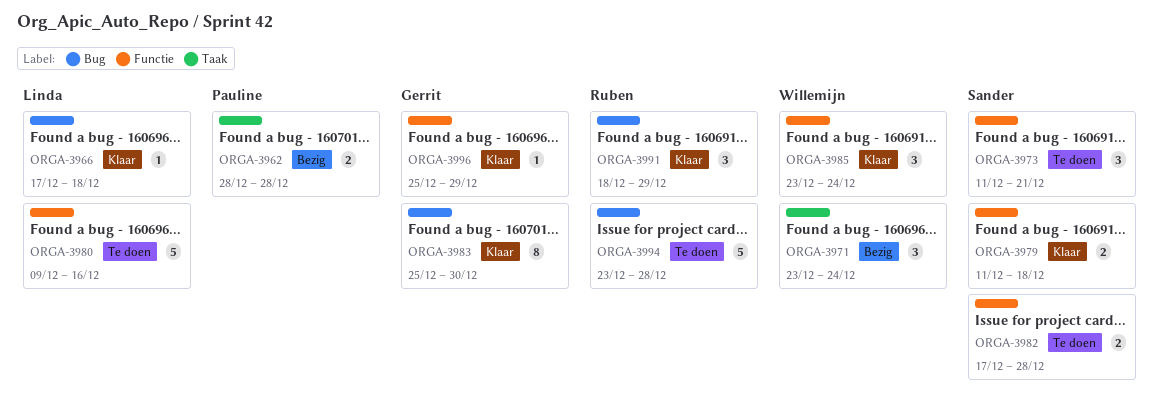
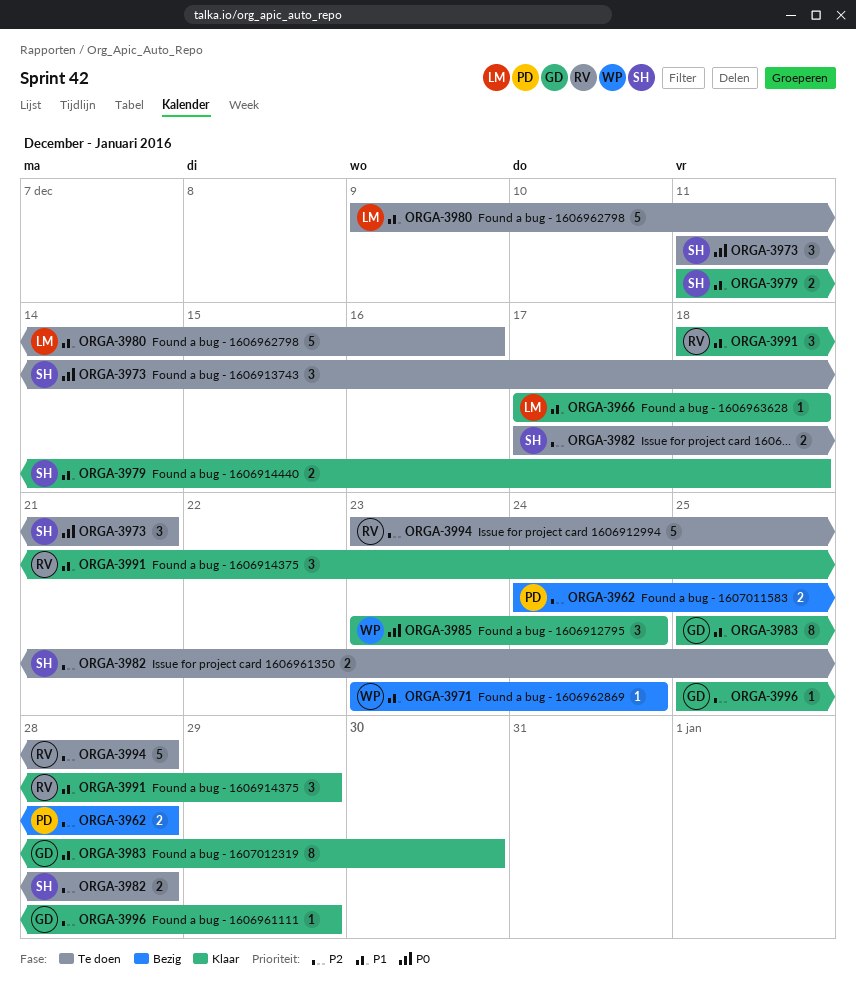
ORGA-3962, start: Dec 28 -> Dec 24
ORGA-3971, estimate: 3 -> 1

